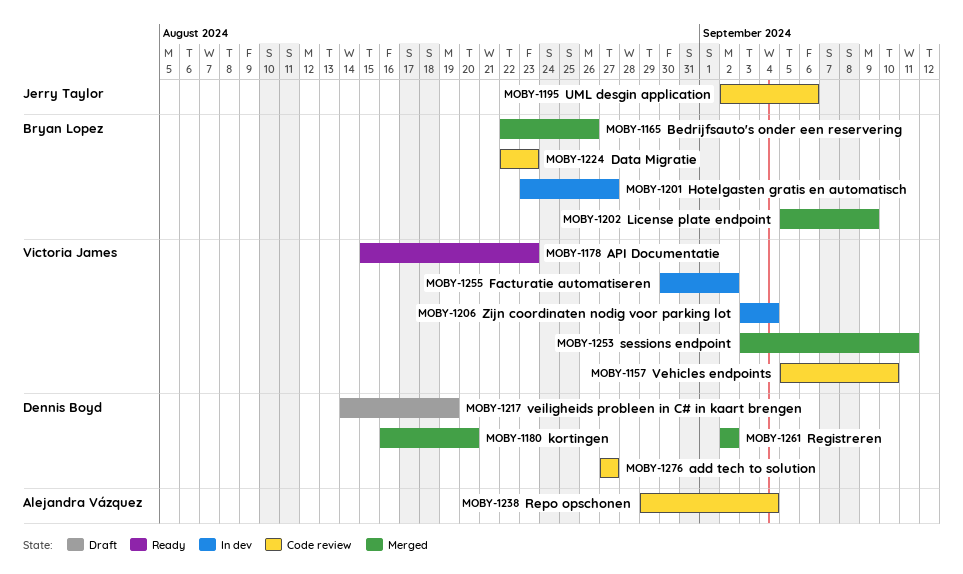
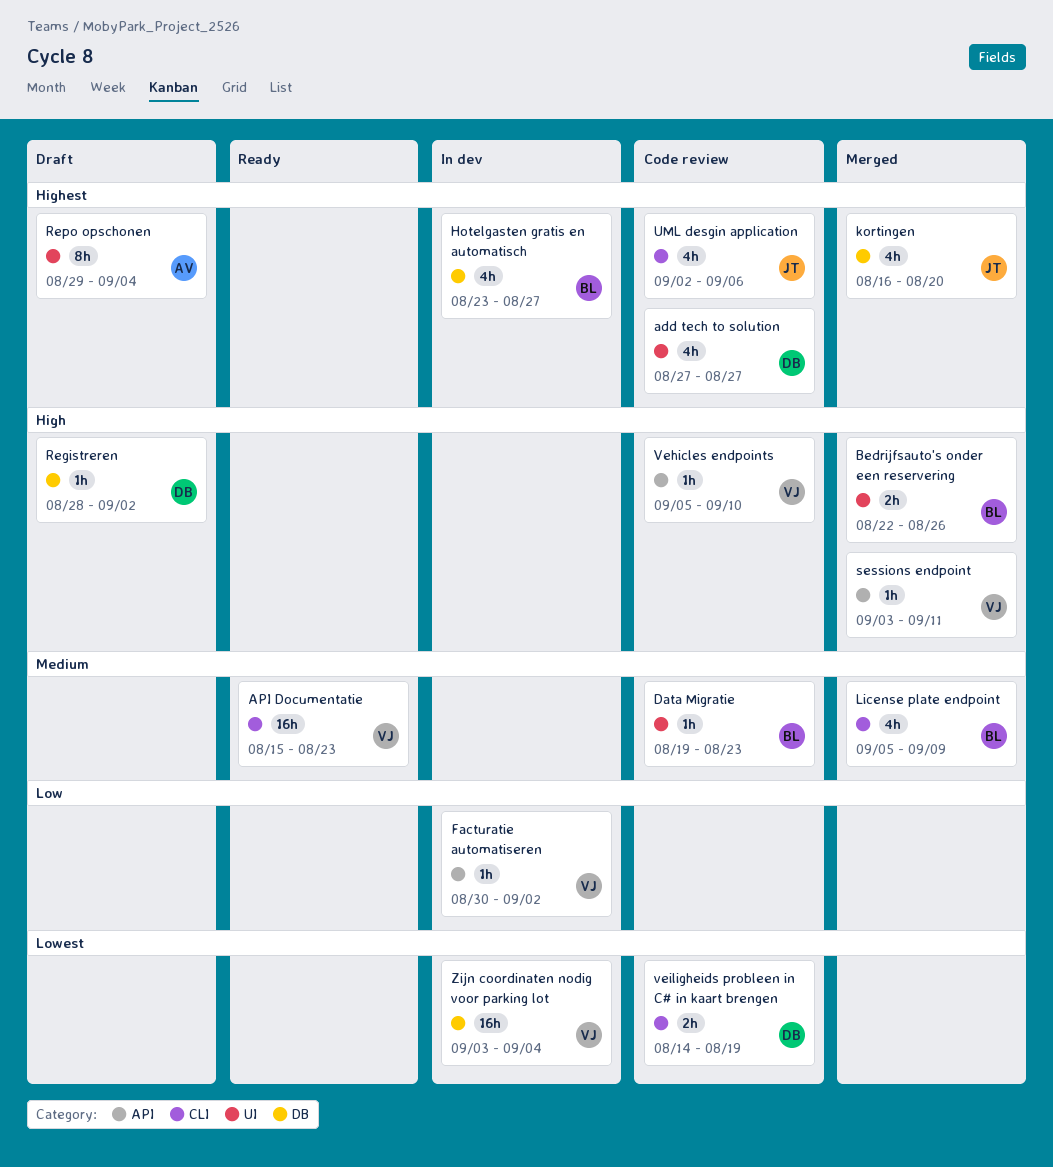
Data Migratie, start: Aug 22 -> Aug 19
kortingen, owner: Dennis Boyd -> Jerry Taylor
Registreren, status: Merged -> Draft
Registreren, start: Sep 2 -> Aug 28
Repo opschonen, status: Code review -> Draft
veiligheids probleen in C# in kaart brengen, status: Draft -> Code review

